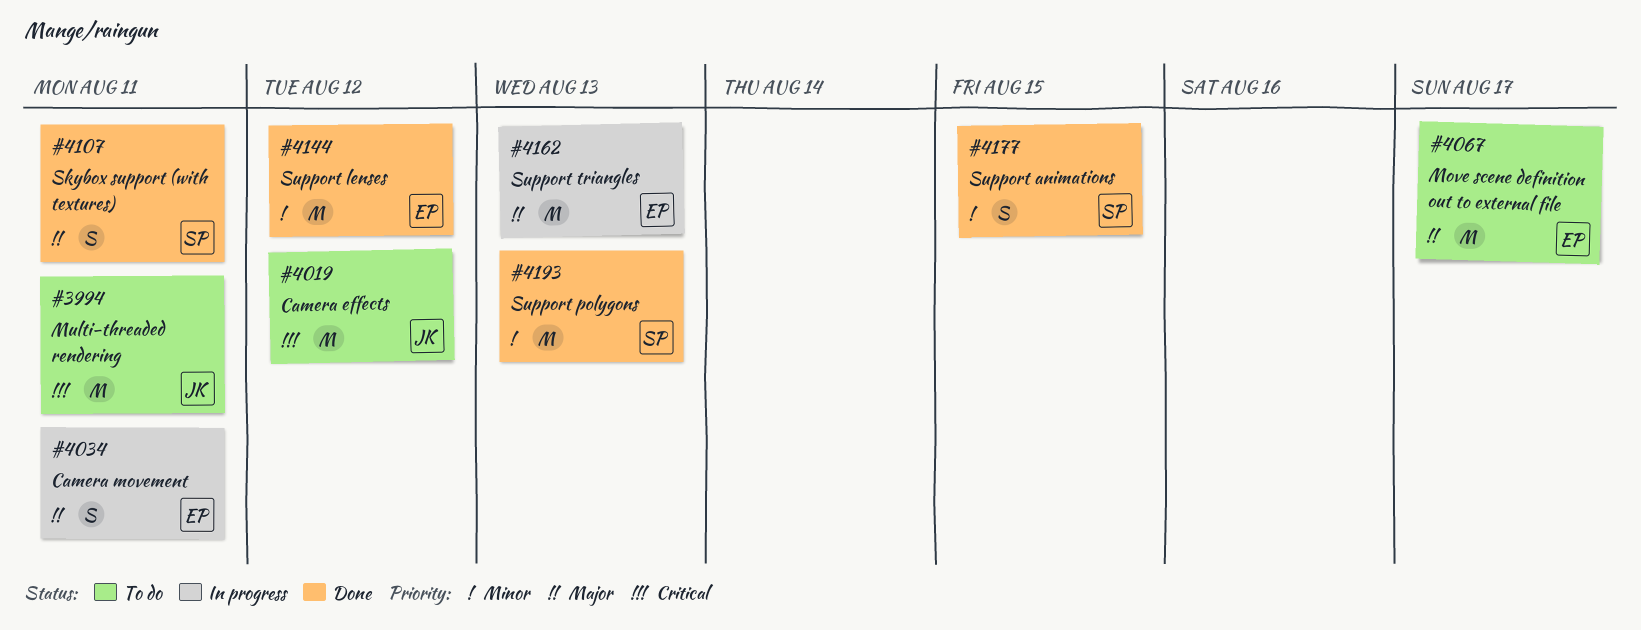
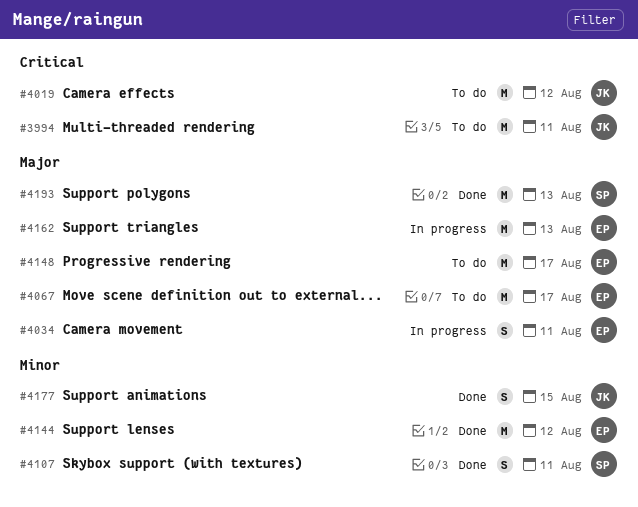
#4107, priority: Major -> Minor
#4148: none -> present
#4177, owner: SP -> JK
#4193, priority: Minor -> Major

